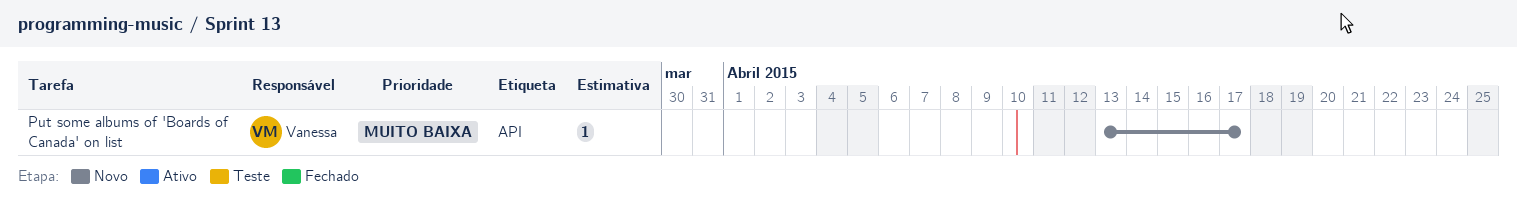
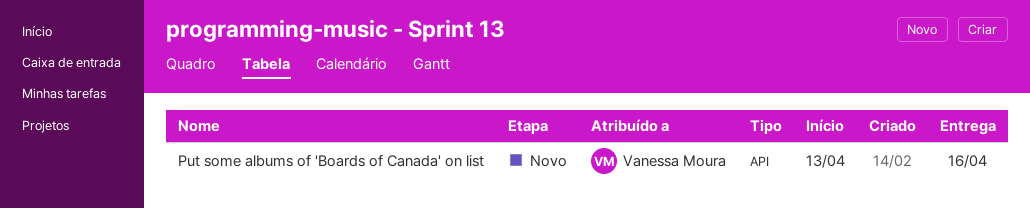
Put some albums of 'Boards of Canada' on list, due: Apr 17 -> Apr 16

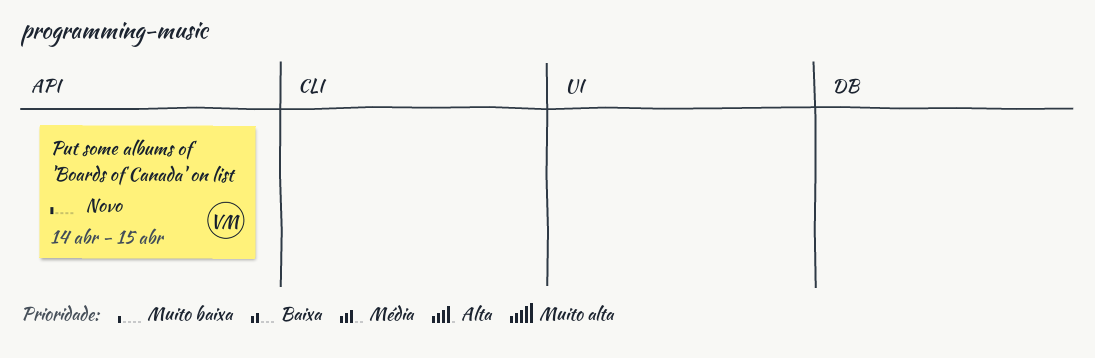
Put some albums of 'Boards of Canada' on list, start: Apr 13 -> Apr 14
Put some albums of 'Boards of Canada' on list, due: Apr 16 -> Apr 15

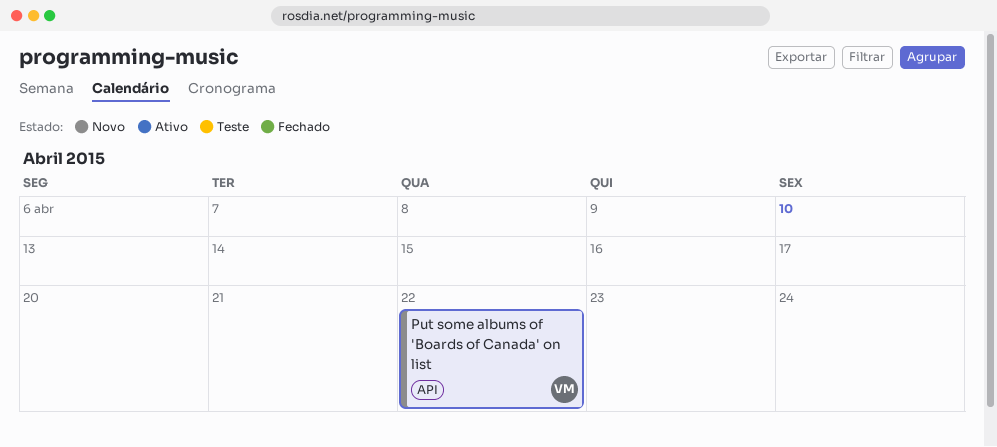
Put some albums of 'Boards of Canada' on list, due: Apr 15 -> Apr 22

